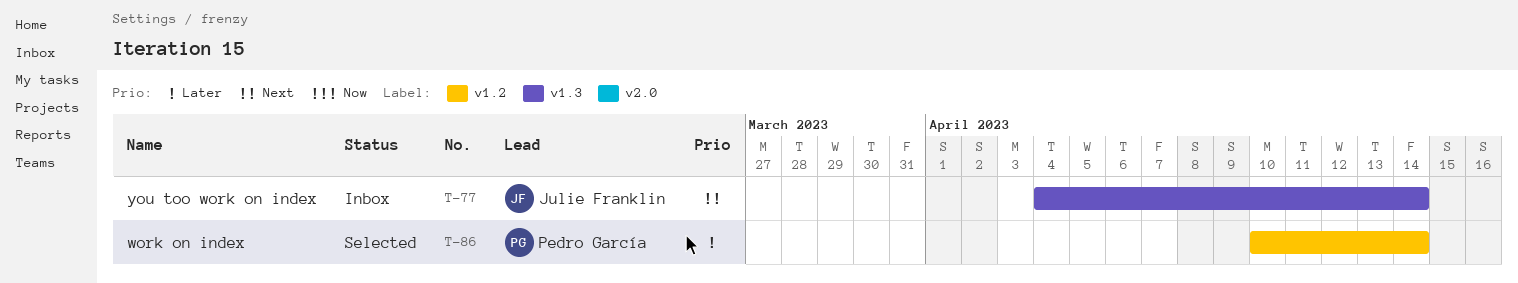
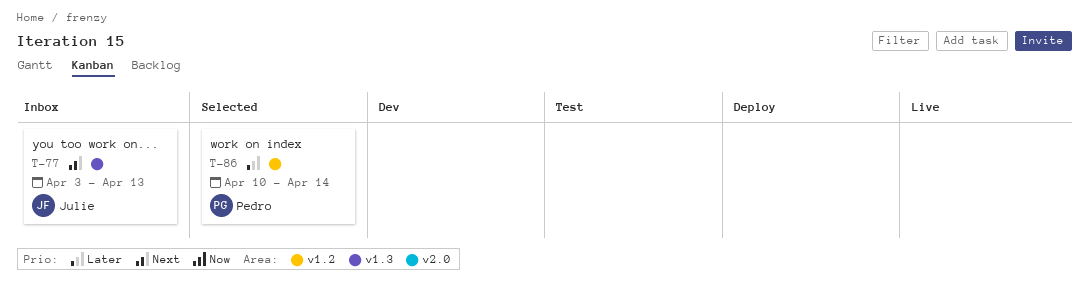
T-77, start: Apr 4 -> Apr 3
T-77, due: Apr 14 -> Apr 13

